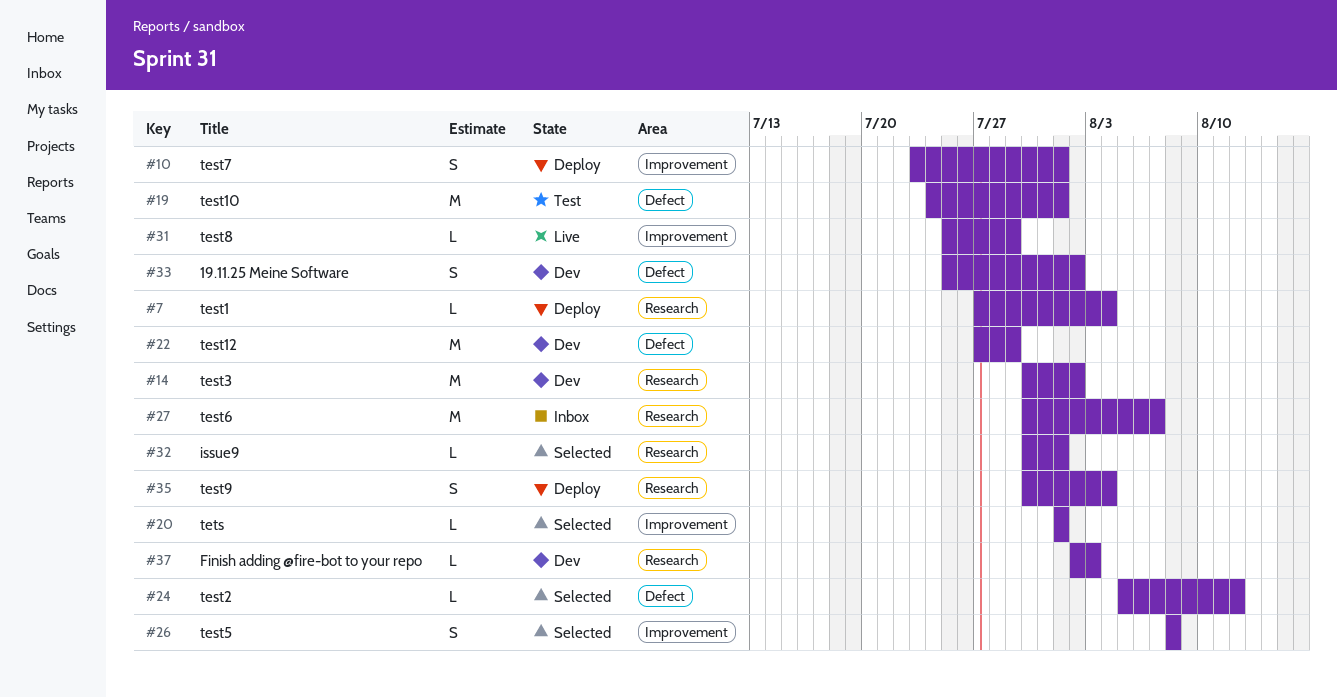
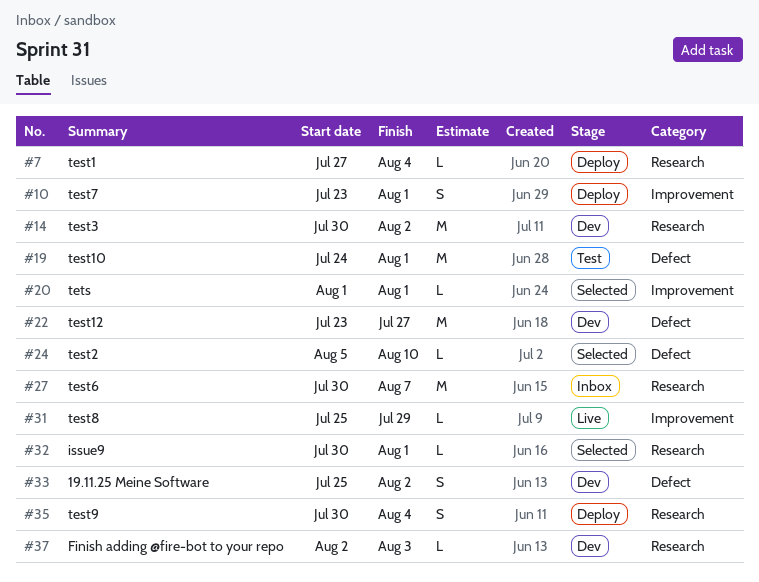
#22, start: Jul 27 -> Jul 23
#22, due: Jul 29 -> Jul 27
#24, due: Aug 12 -> Aug 10
#26: present -> none

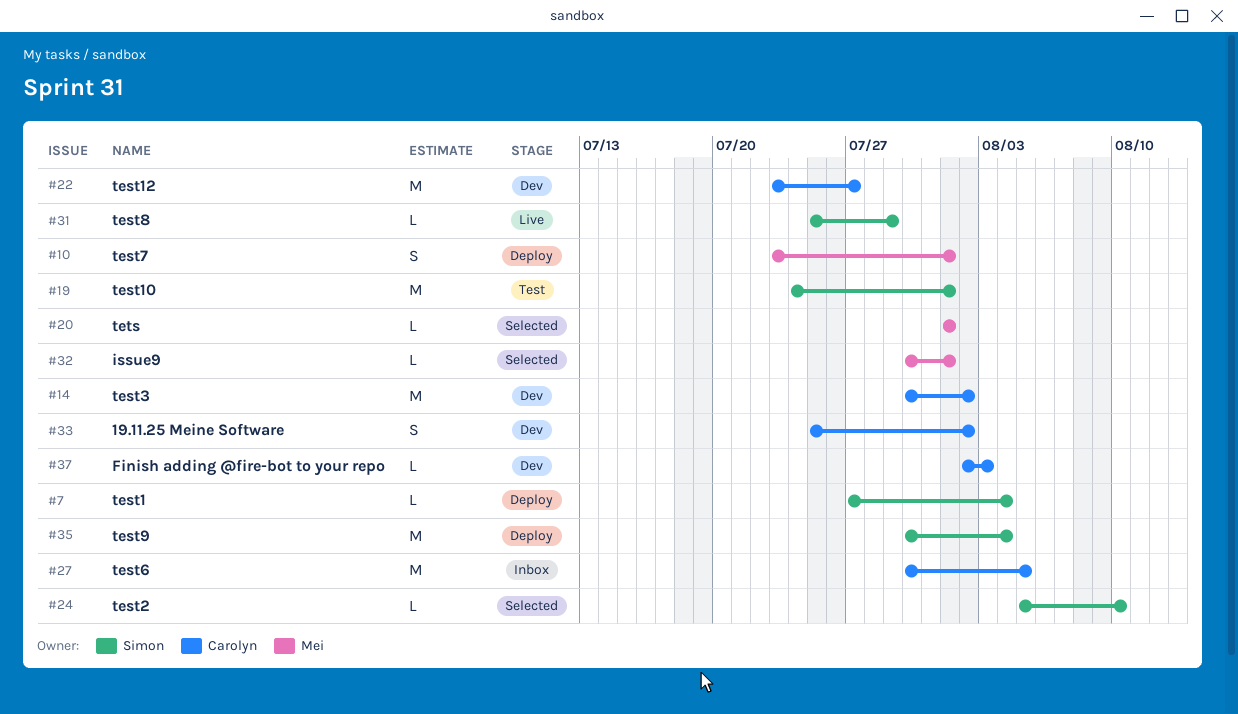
#27, due: Aug 7 -> Aug 5
#35, estimate: S -> M

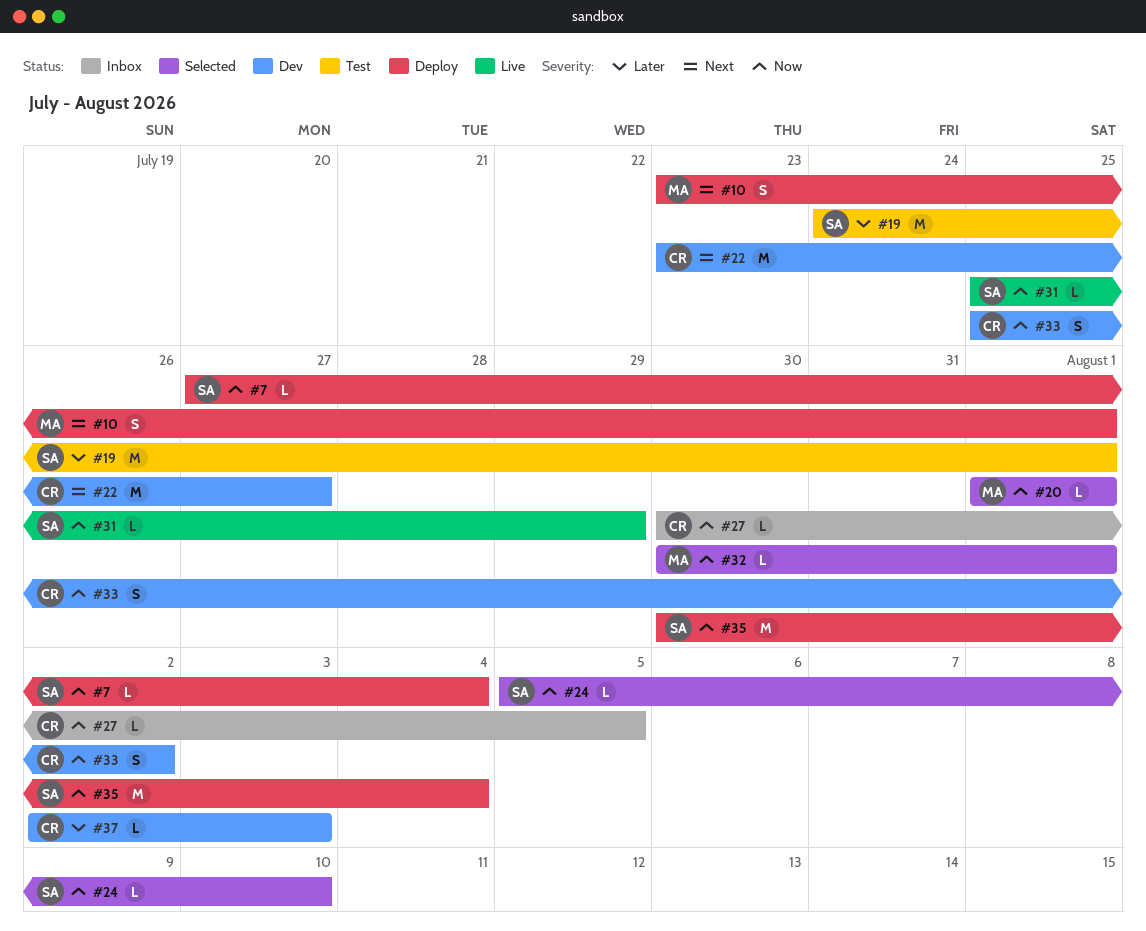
#14: present -> none
#27, estimate: M -> L

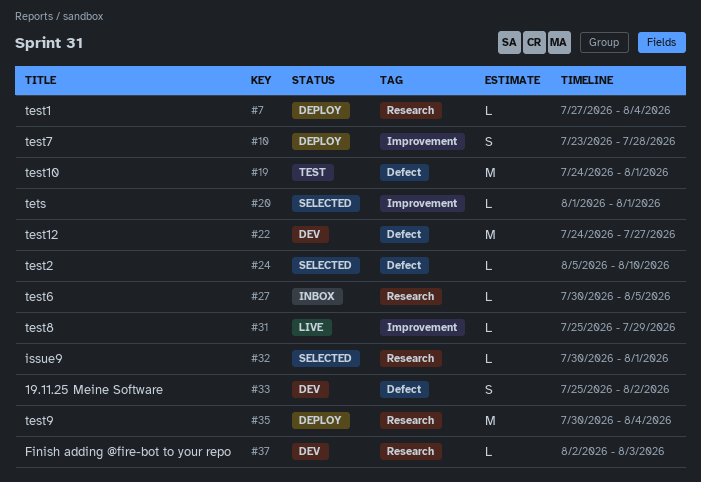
#10, due: Aug 1 -> Jul 28
#22, start: Jul 23 -> Jul 24

